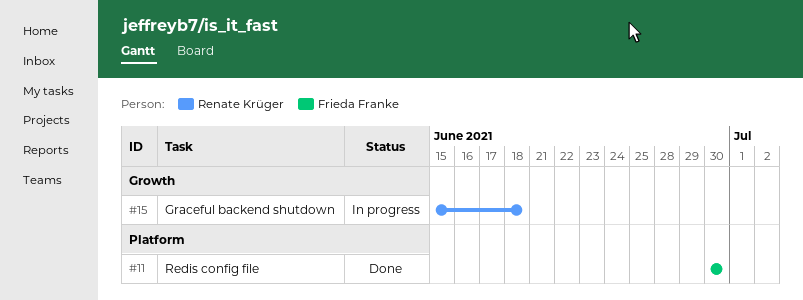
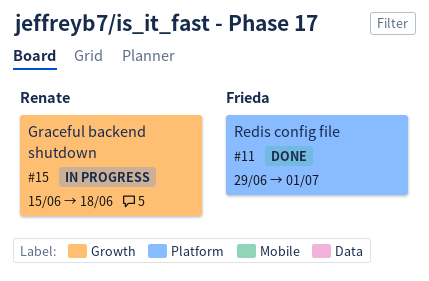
#11, start: Jun 30 -> Jun 29
#11, due: Jun 30 -> Jul 1

